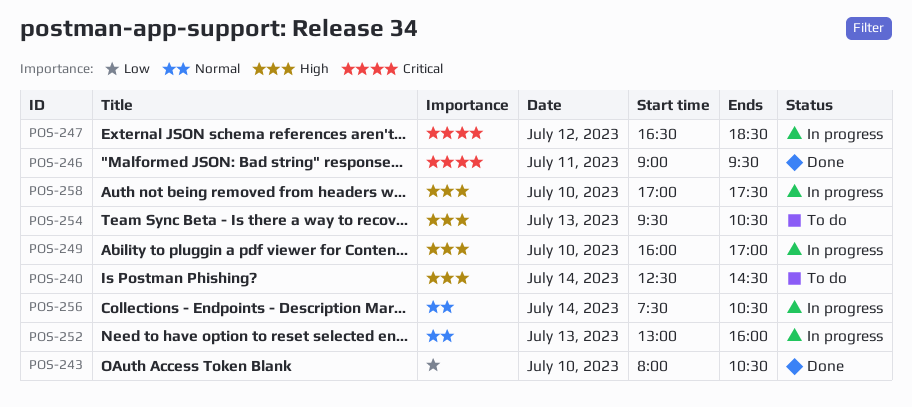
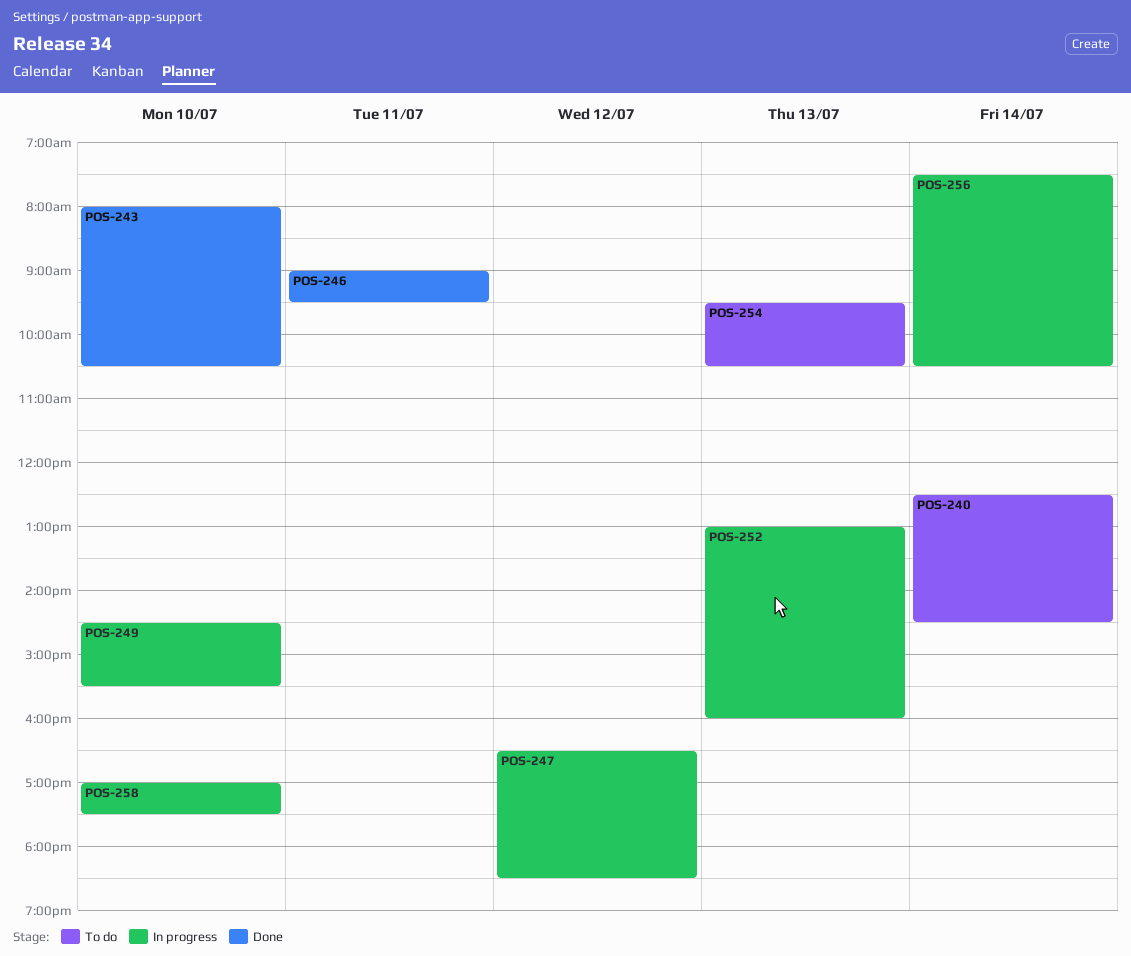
POS-249, begins: 16:00 -> 14:30
POS-249, ends: 17:00 -> 15:30

